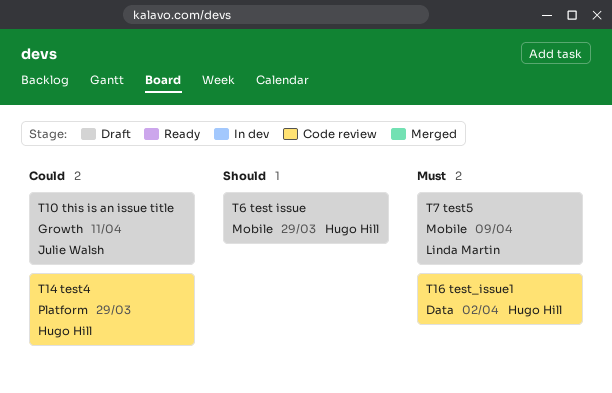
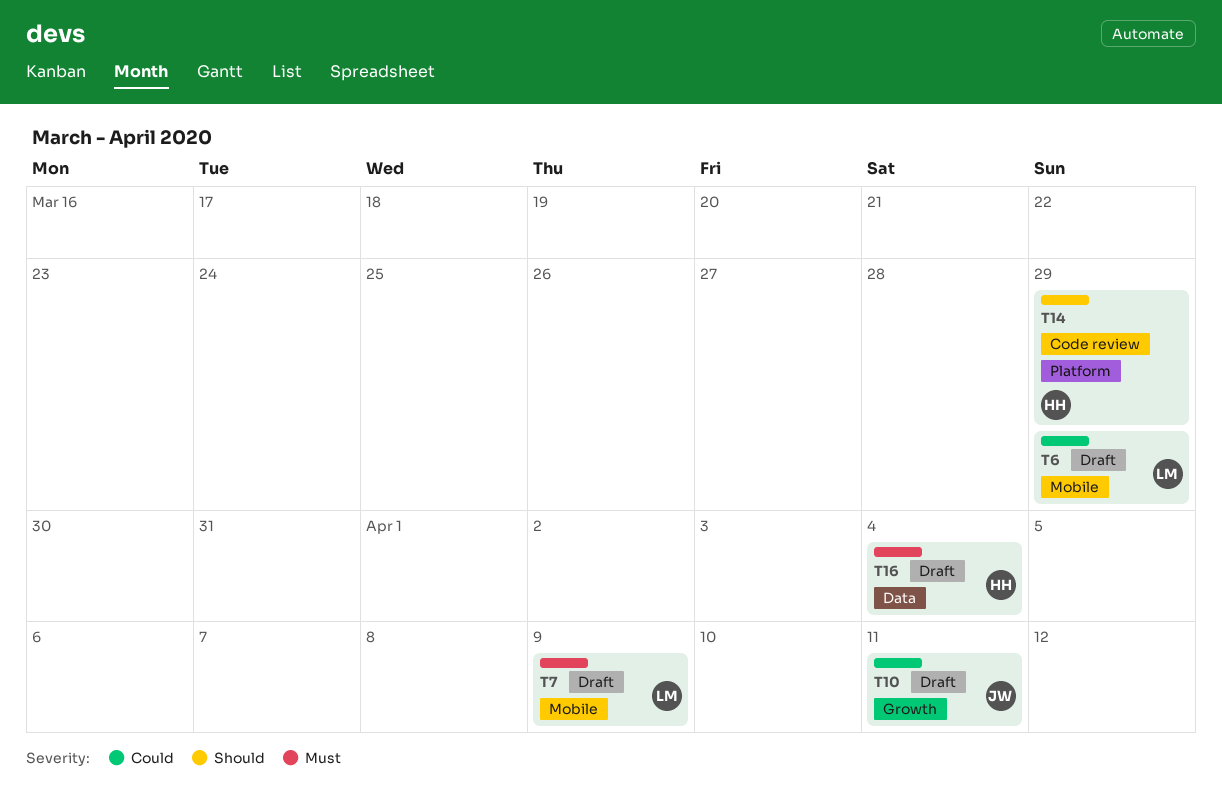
T6, owner: Hugo Hill -> Linda Martin
T6, priority: Should -> Could
T14, priority: Could -> Should
T16, status: Code review -> Draft
T16, due: Apr 2 -> Apr 4

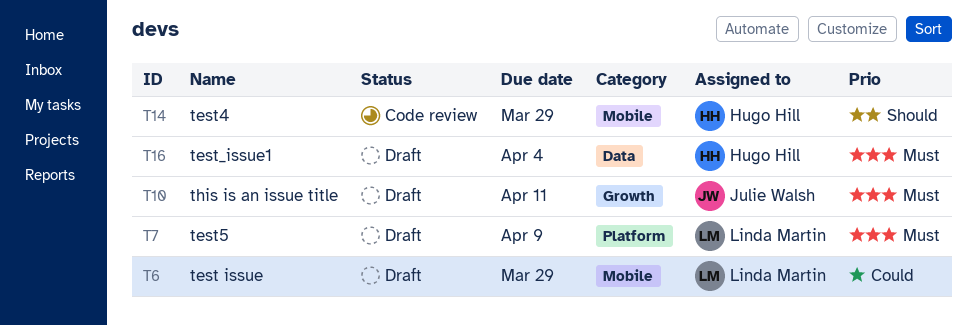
T7, label: Mobile -> Platform
T10, priority: Could -> Must
T14, label: Platform -> Mobile

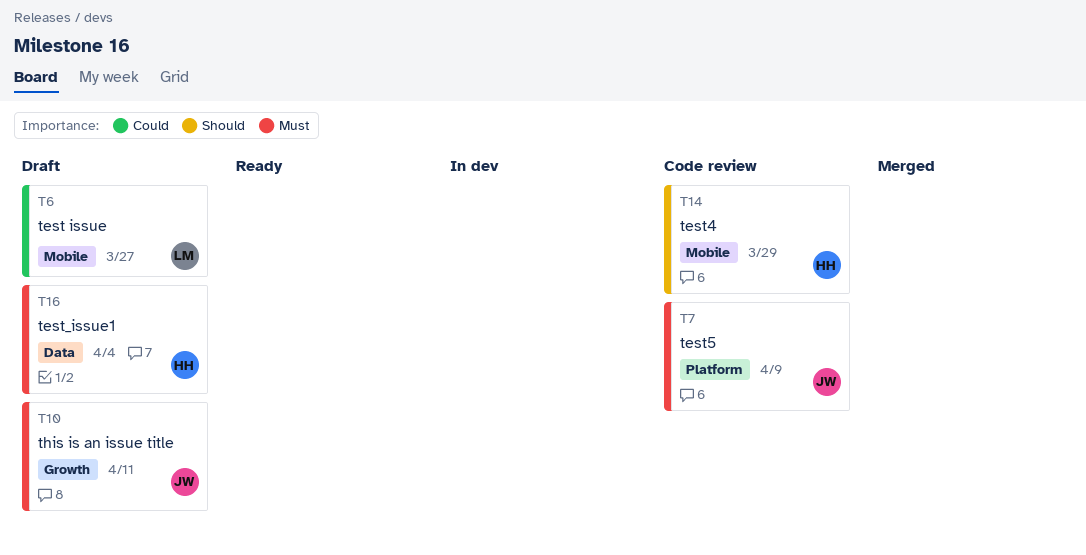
T6, due: Mar 29 -> Mar 27
T7, status: Draft -> Code review
T7, owner: Linda Martin -> Julie Walsh

